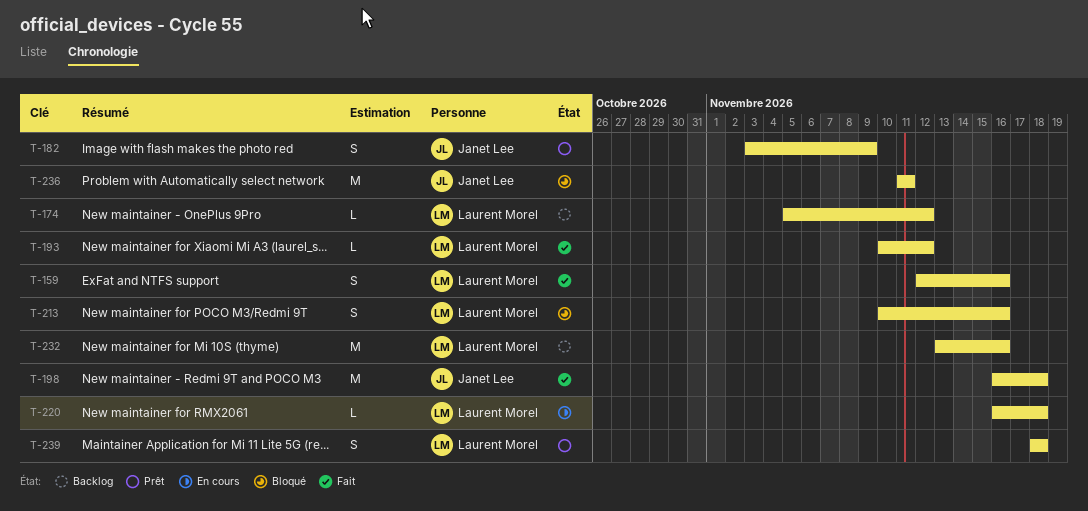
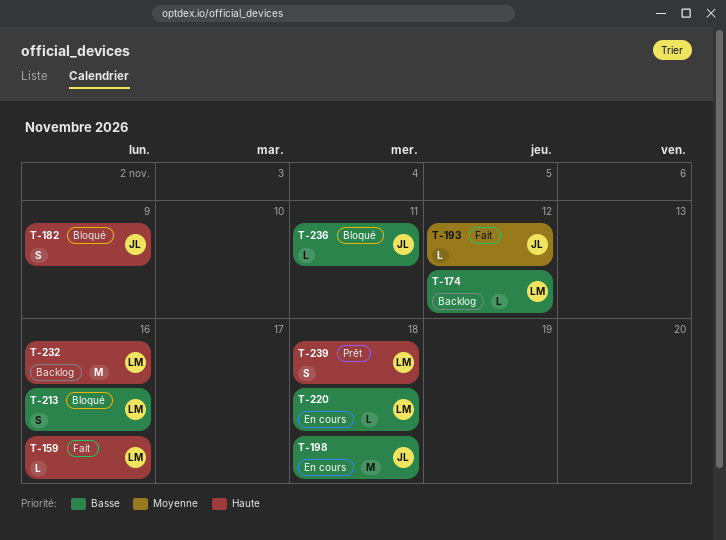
T-159, estimate: S -> L
T-182, status: Prêt -> Bloqué
T-193, owner: Laurent Morel -> Janet Lee
T-198, status: Fait -> En cours
T-236, estimate: M -> L

